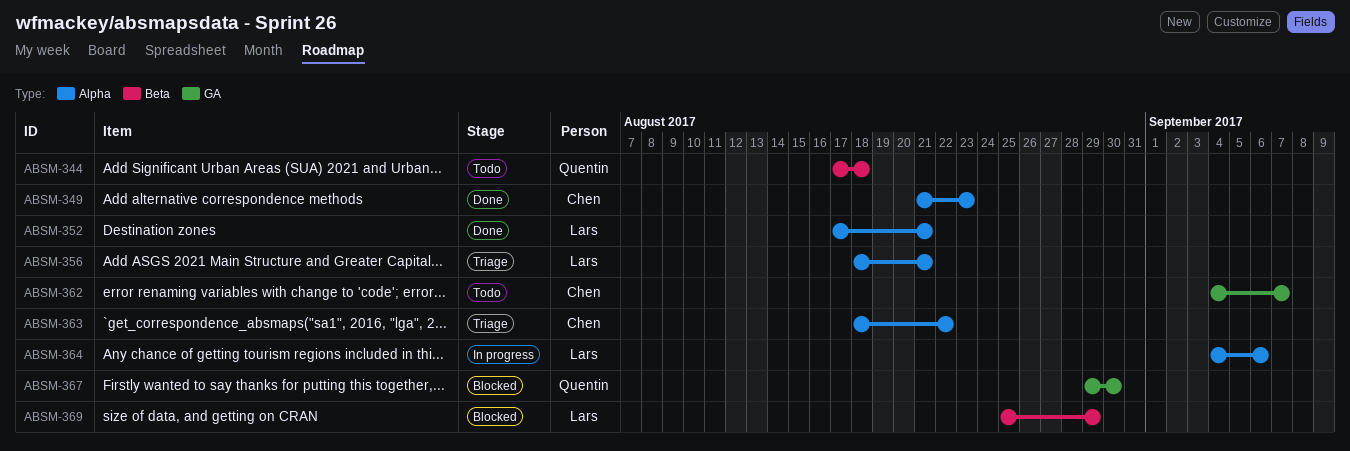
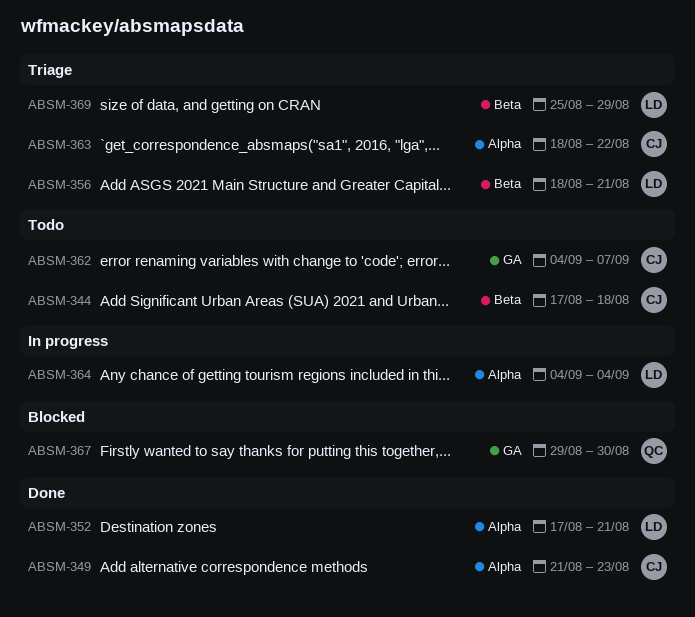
ABSM-344, owner: Quentin -> Chen
ABSM-356, label: Alpha -> Beta
ABSM-364, due: Sep 6 -> Sep 4
ABSM-369, status: Blocked -> Triage

